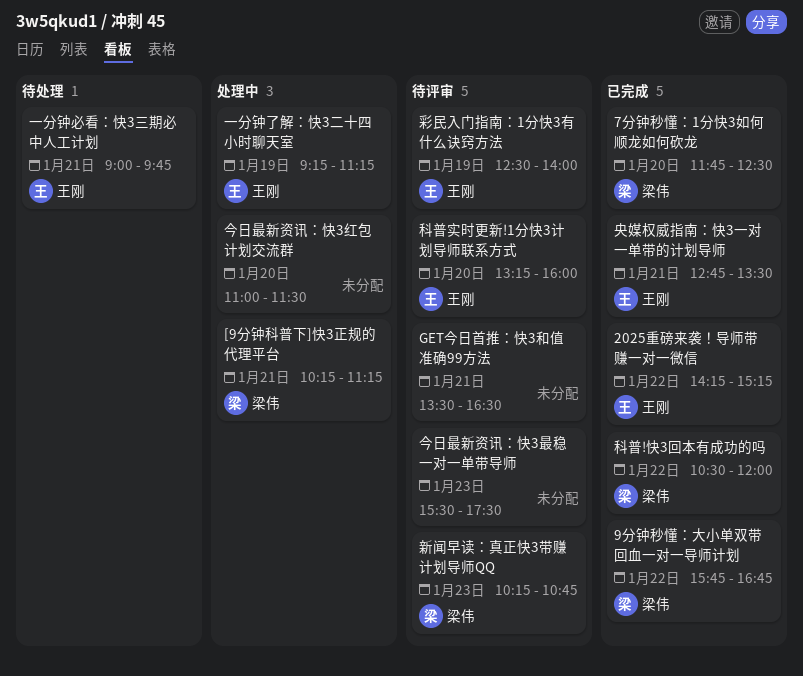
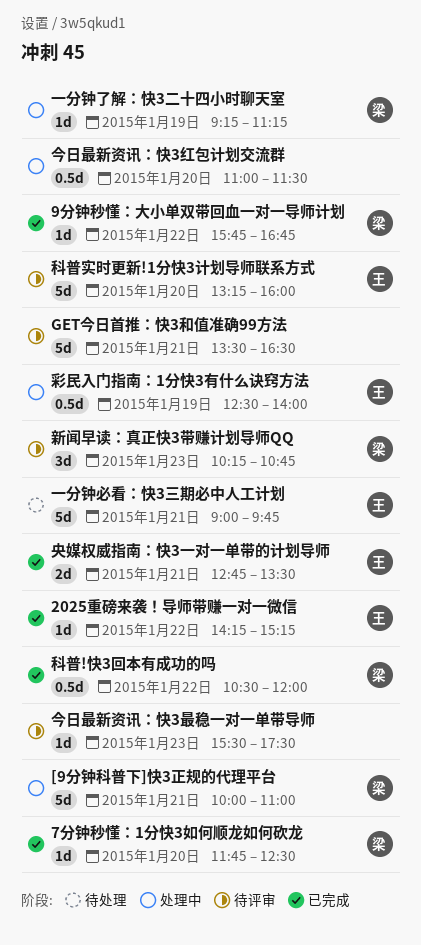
[9分钟科普下]快3正规的代理平台, begins: 10:15 -> 10:00
[9分钟科普下]快3正规的代理平台, ends: 11:15 -> 11:00
一分钟了解：快3二十四小时聊天室, owner: 王刚 -> 梁伟
彩民入门指南：1分快3有什么诀窍方法, status: 待评审 -> 处理中

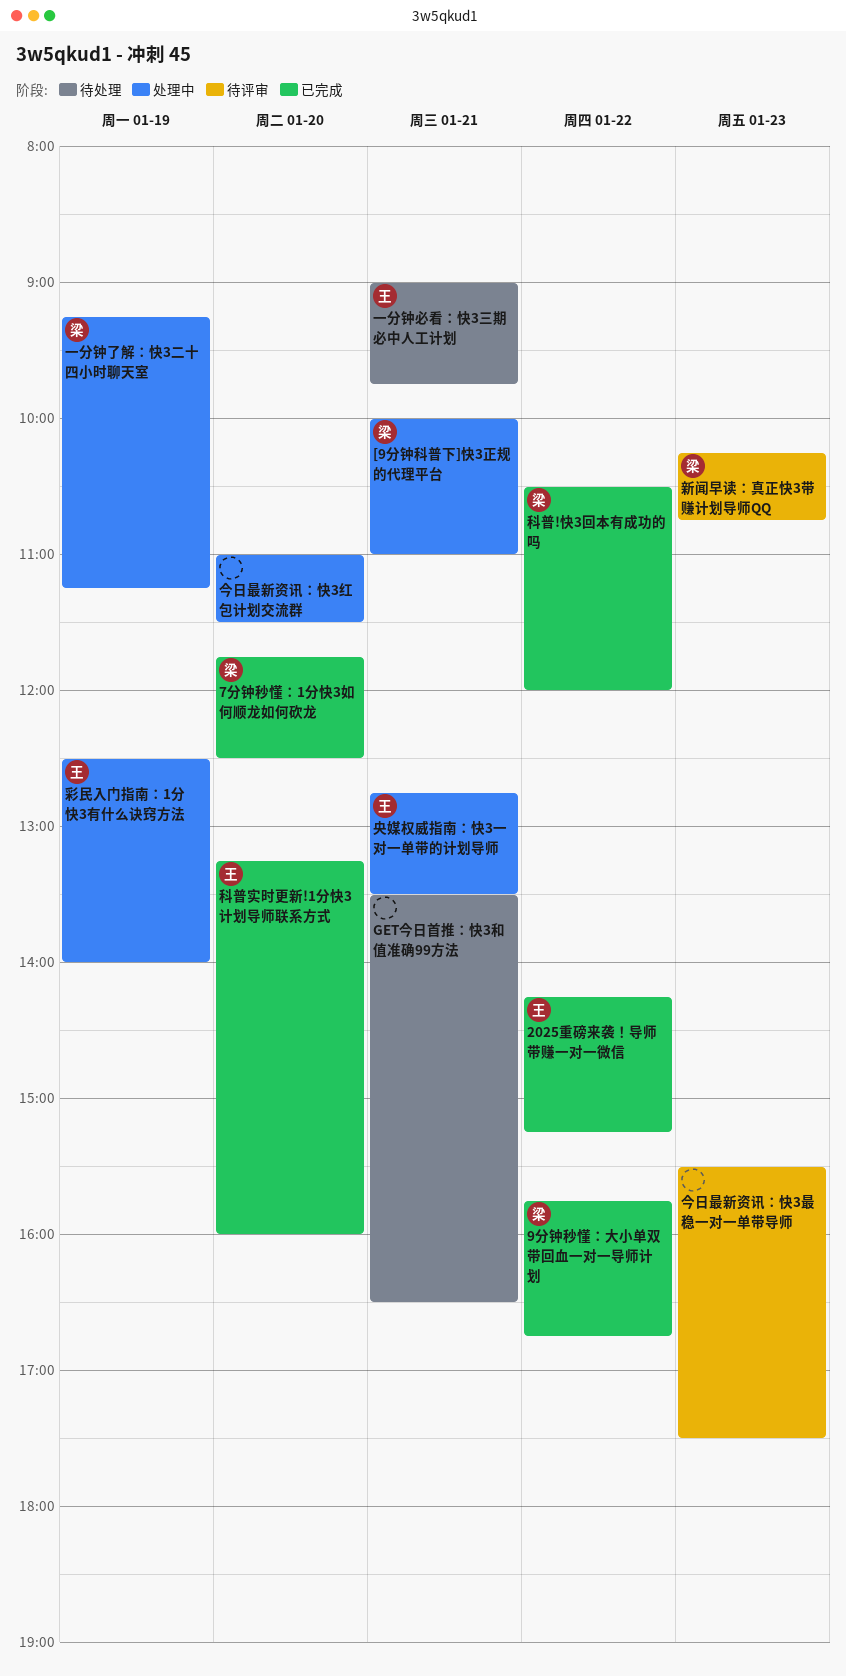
GET今日首推：快3和值准确99方法, status: 待评审 -> 待处理
央媒权威指南：快3一对一单带的计划导师, status: 已完成 -> 处理中
科普实时更新!1分快3计划导师联系方式, status: 待评审 -> 已完成

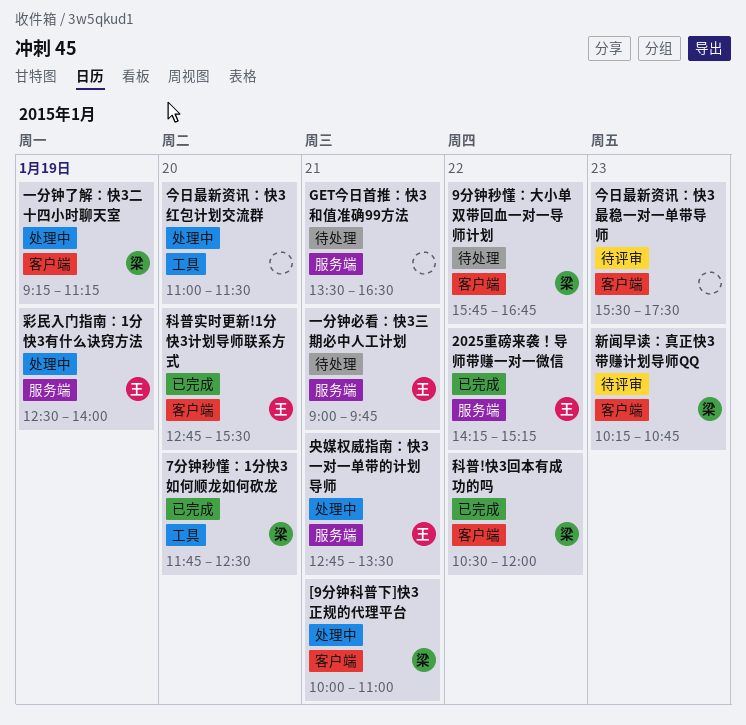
9分钟秒懂：大小单双带回血一对一导师计划, status: 已完成 -> 待处理
科普实时更新!1分快3计划导师联系方式, begins: 13:15 -> 12:45
科普实时更新!1分快3计划导师联系方式, ends: 16:00 -> 15:30

